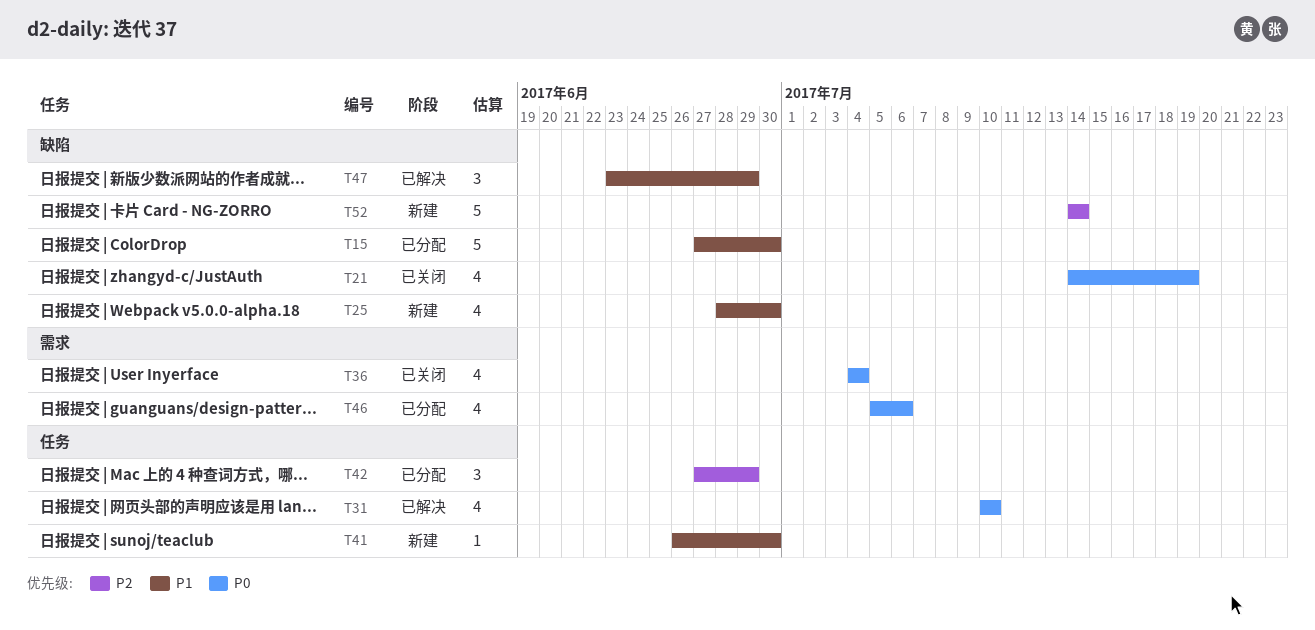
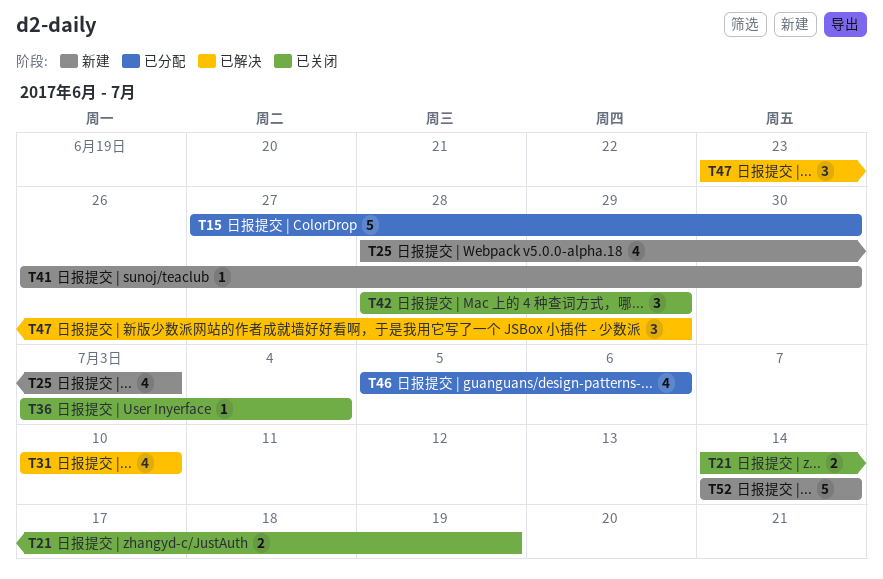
T21, estimate: 4 -> 2
T25, due: Jun 30 -> Jul 3
T36, estimate: 4 -> 1
T36, start: Jul 4 -> Jul 3
T42, status: 已分配 -> 已关闭
T42, start: Jun 27 -> Jun 28

